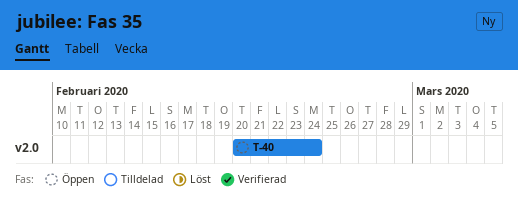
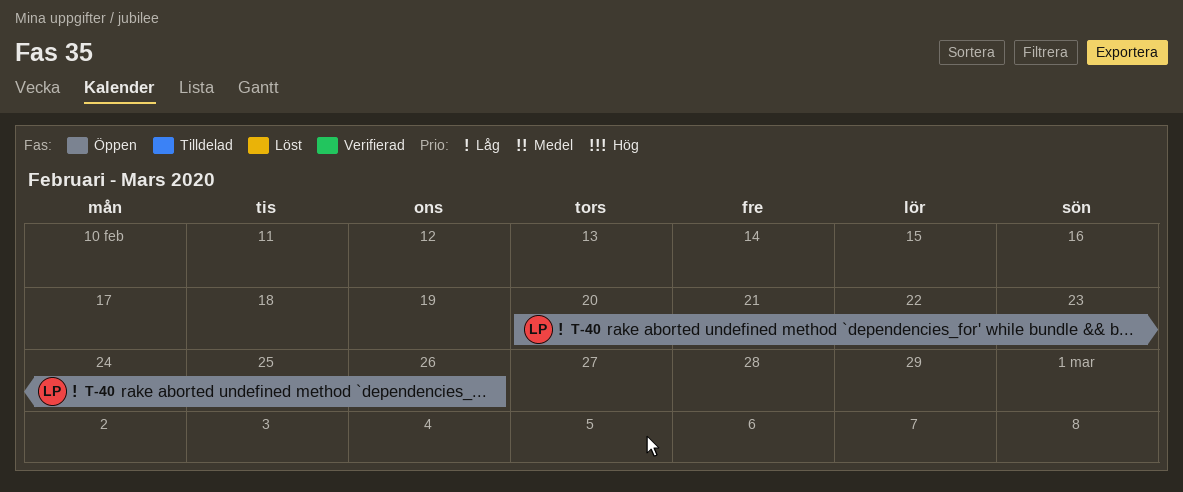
T-40, due: Feb 24 -> Feb 26

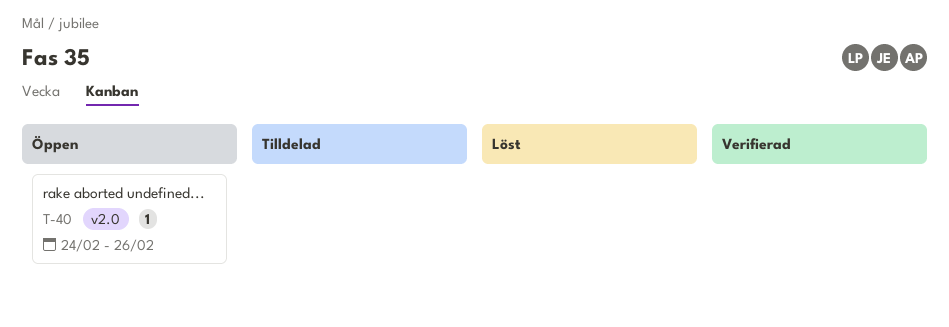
T-40, start: Feb 20 -> Feb 24

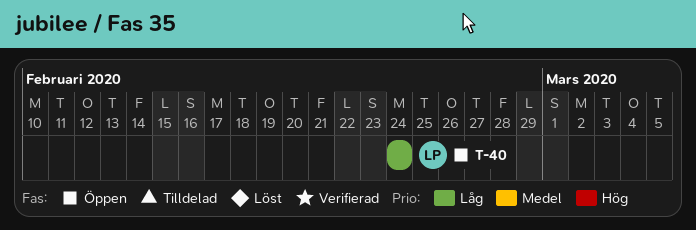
T-40, due: Feb 26 -> Feb 24

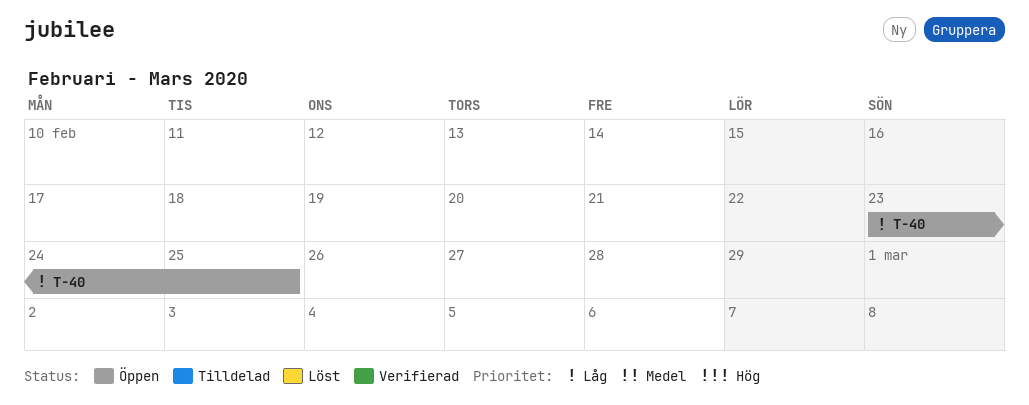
T-40, start: Feb 24 -> Feb 23
T-40, due: Feb 24 -> Feb 25

